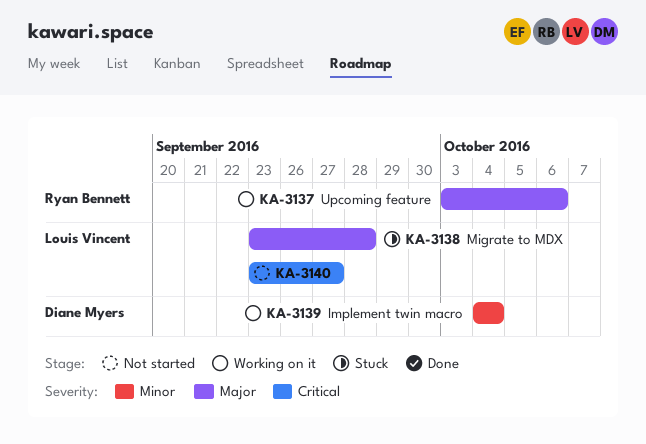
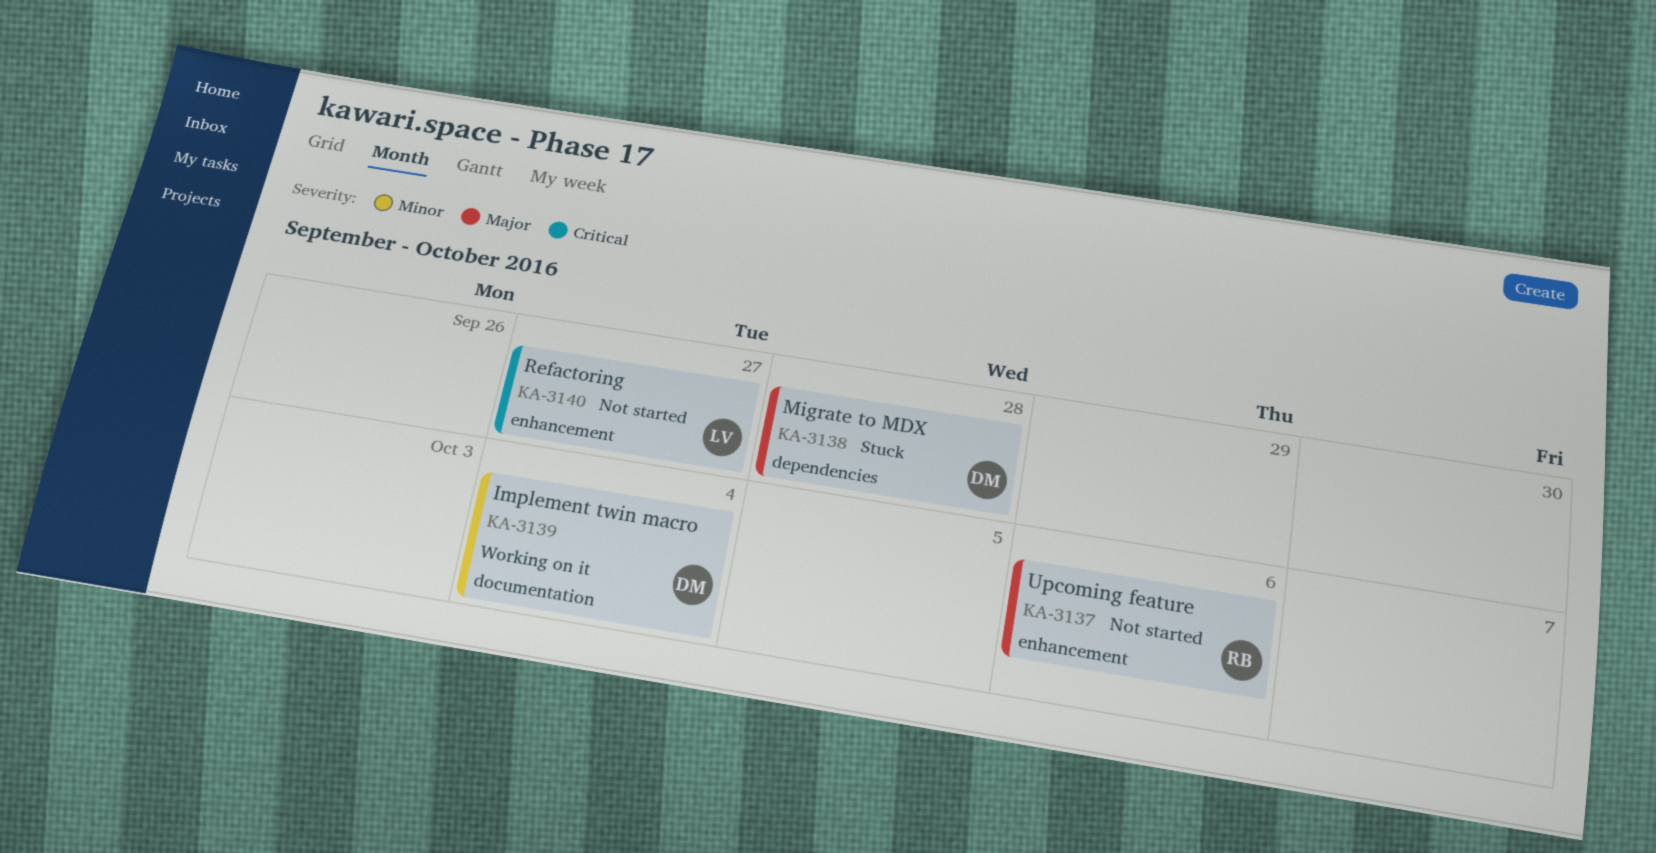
KA-3137, status: Working on it -> Not started
KA-3138, owner: Louis Vincent -> Diane Myers

